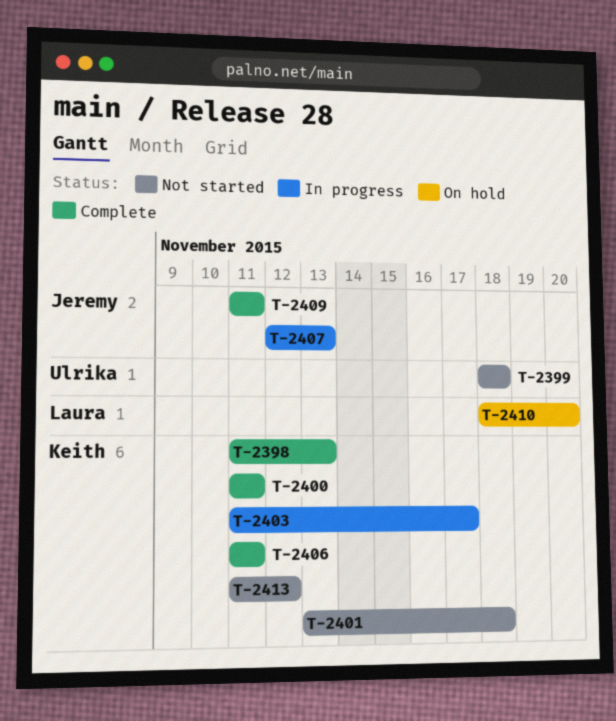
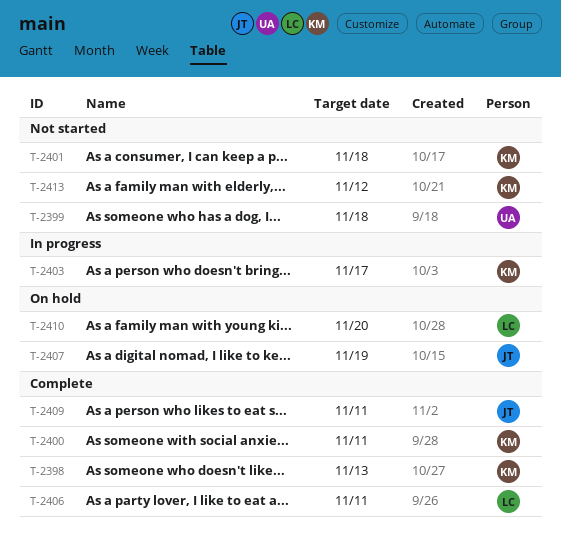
T-2406, owner: Keith -> Laura
T-2407, status: In progress -> On hold
T-2407, due: Nov 13 -> Nov 19

